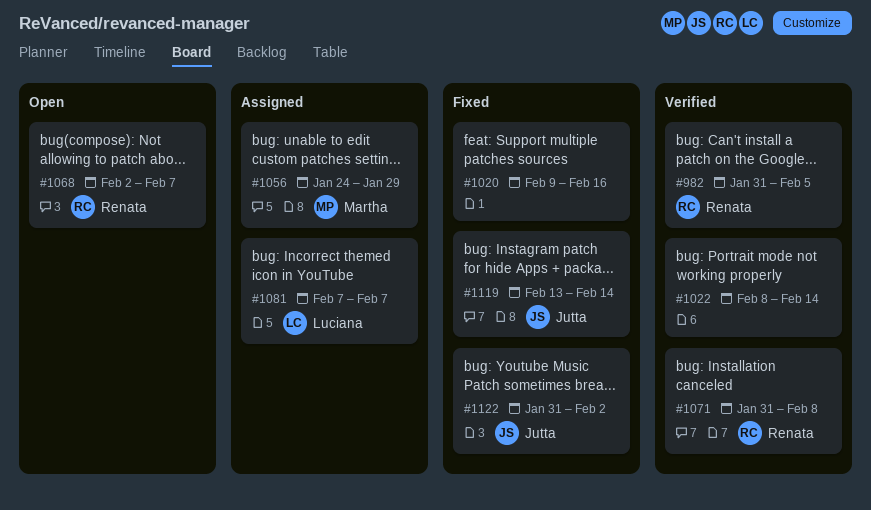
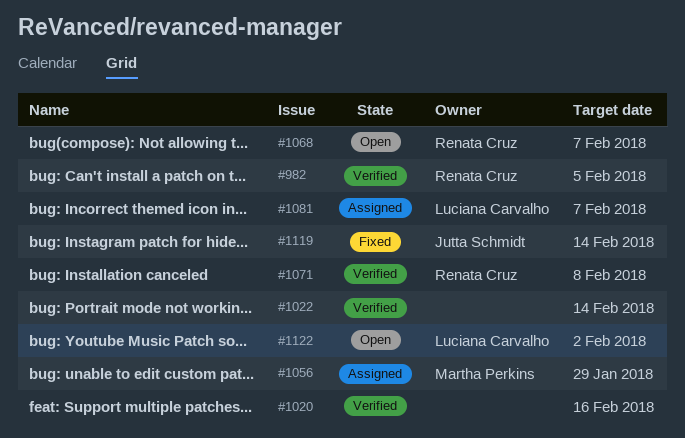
#1020, status: Fixed -> Verified
#1122, status: Fixed -> Open
#1122, owner: Jutta Schmidt -> Luciana Carvalho

